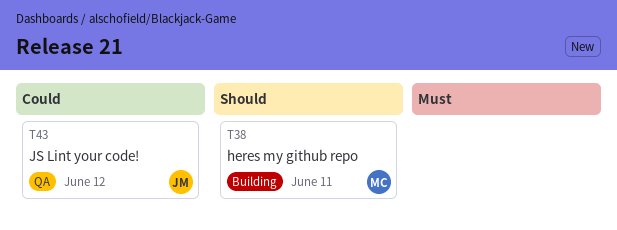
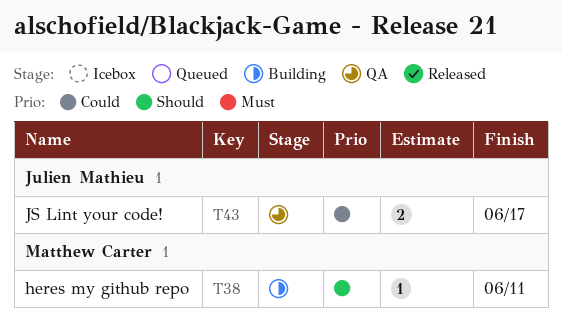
T43, due: Jun 12 -> Jun 17

